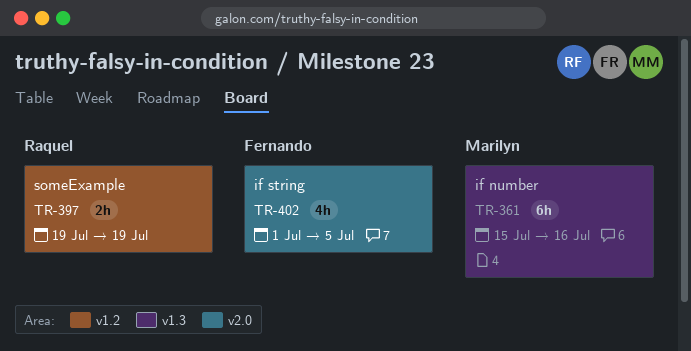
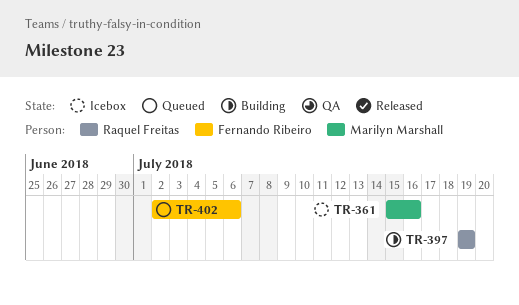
TR-402, start: Jul 1 -> Jul 2
TR-402, due: Jul 5 -> Jul 6

